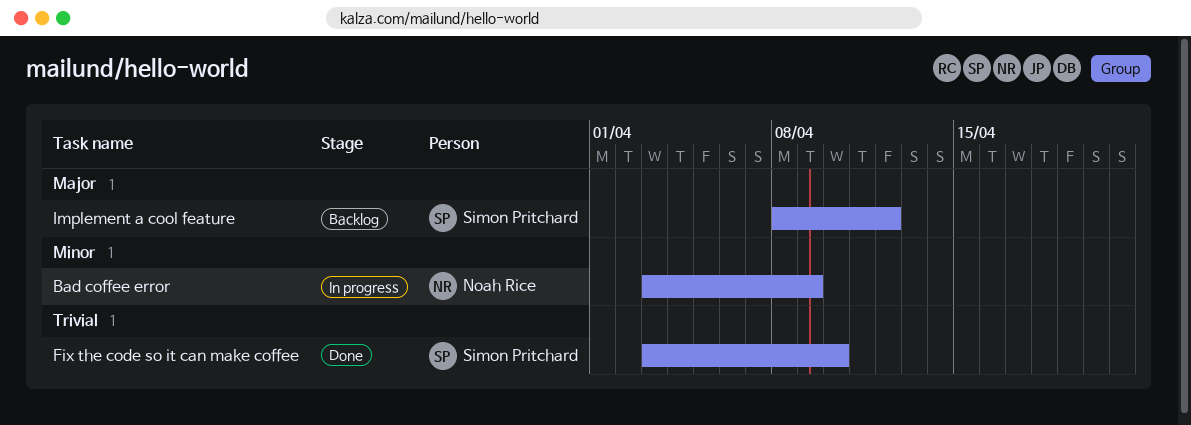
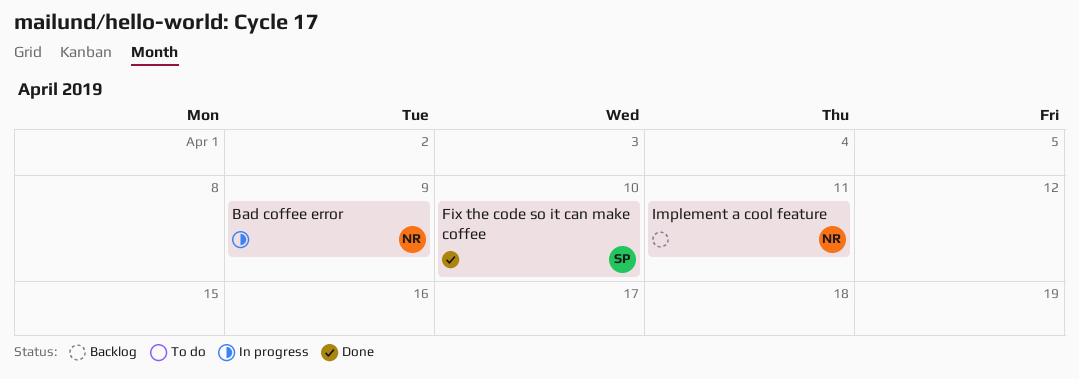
Implement a cool feature, owner: Simon Pritchard -> Noah Rice
Implement a cool feature, due: Apr 12 -> Apr 11

